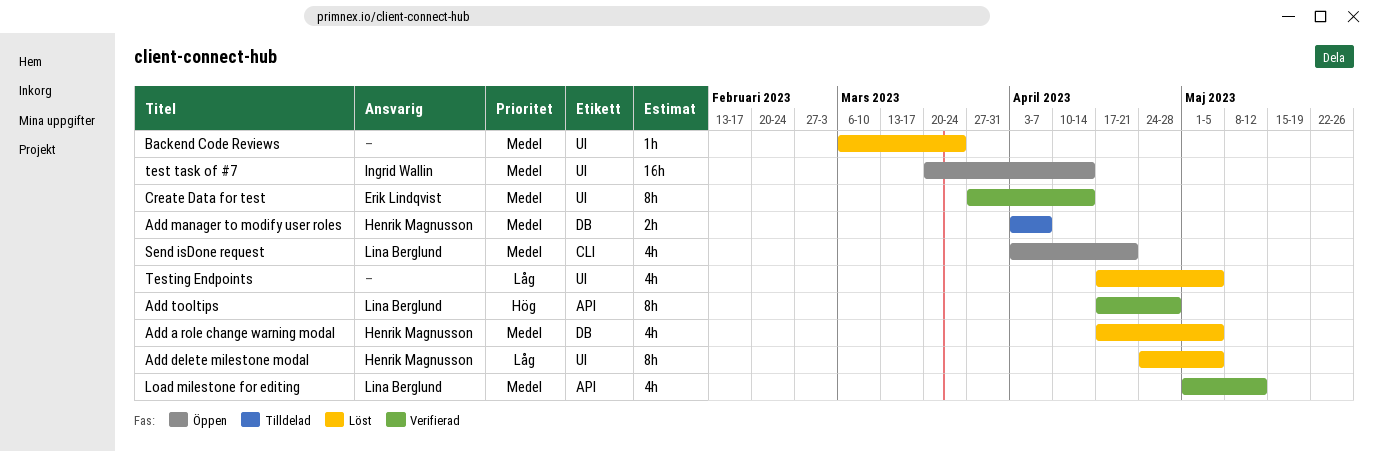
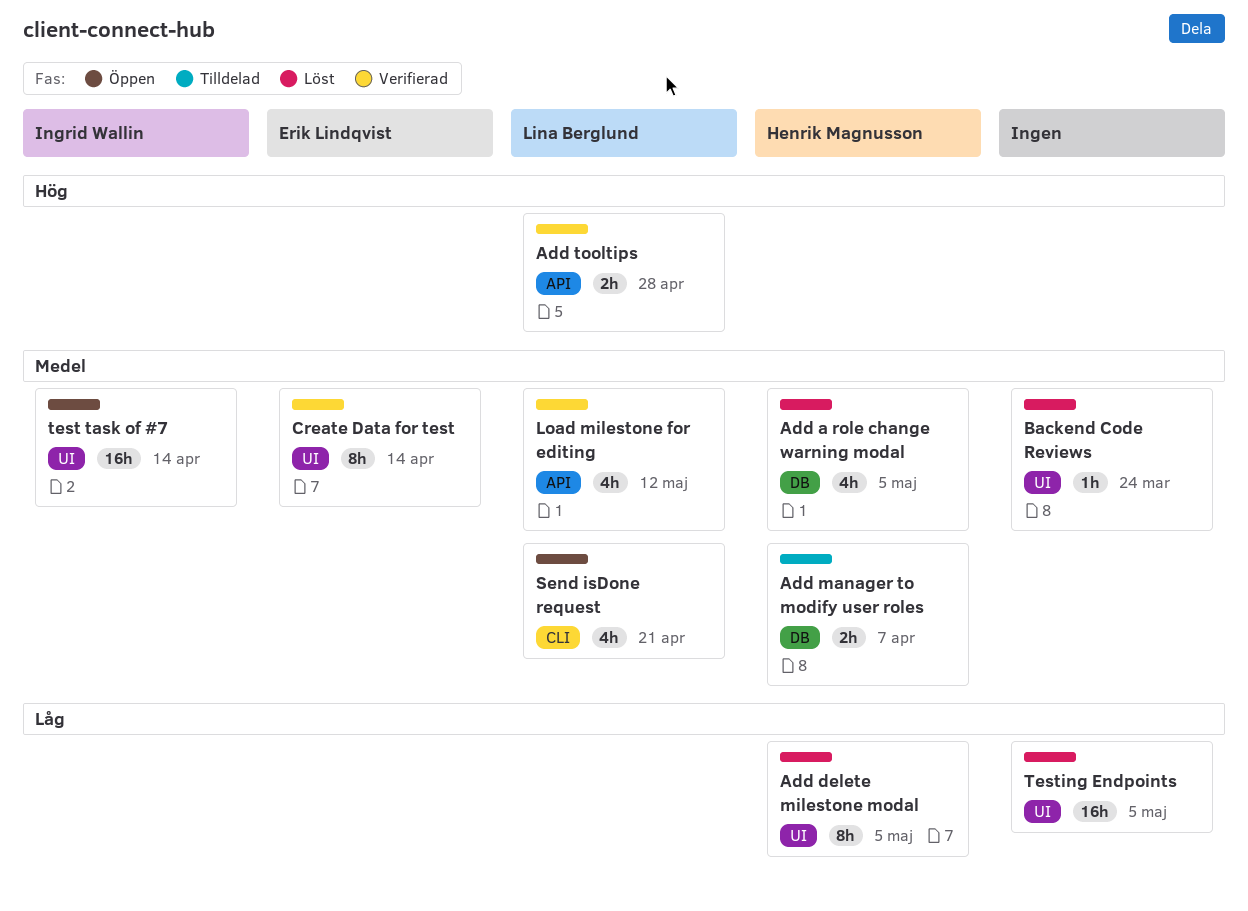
Add tooltips, estimate: 8h -> 2h
Testing Endpoints, estimate: 4h -> 16h

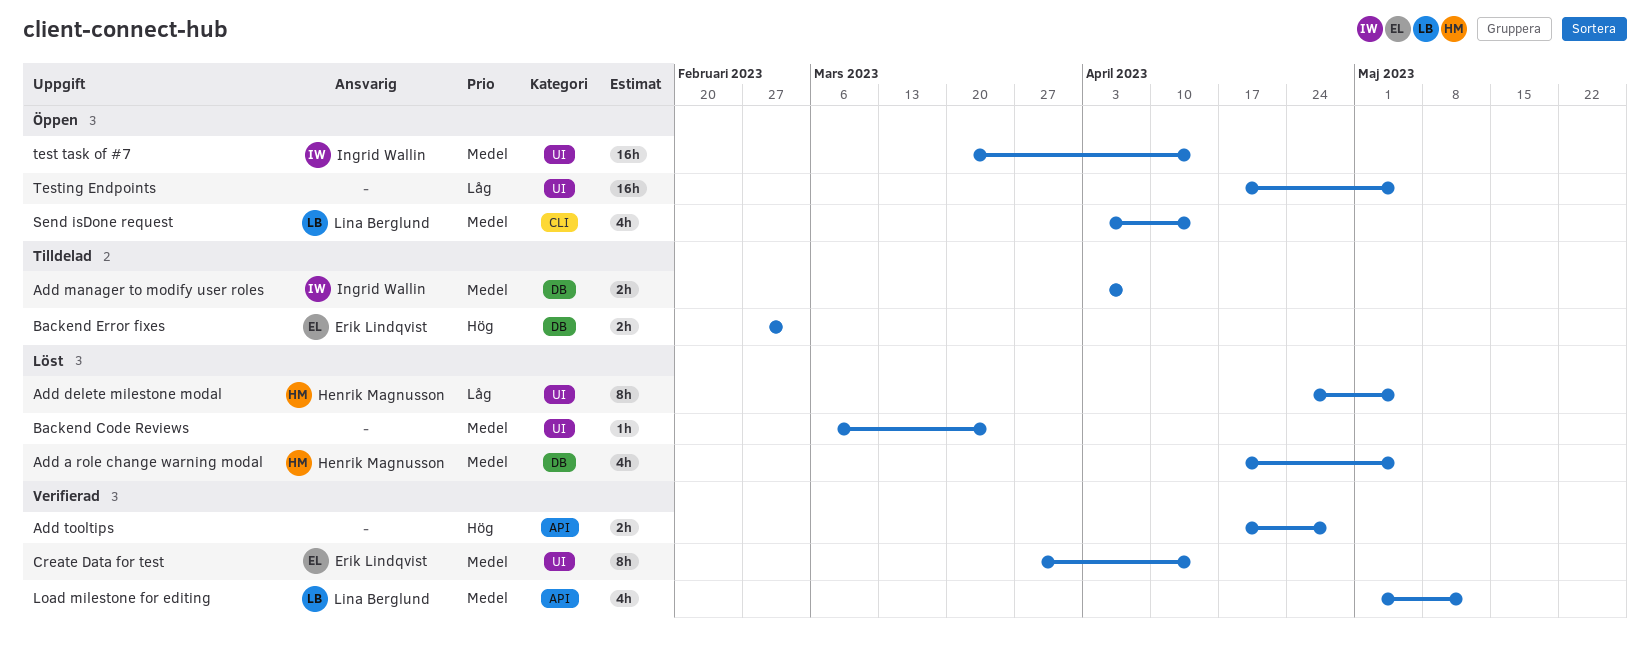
Add manager to modify user roles, owner: Henrik Magnusson -> Ingrid Wallin
Add tooltips, owner: Lina Berglund -> none
Backend Error fixes: none -> present
Send isDone request, due: Apr 21 -> Apr 14
Testing Endpoints, status: Löst -> Öppen

